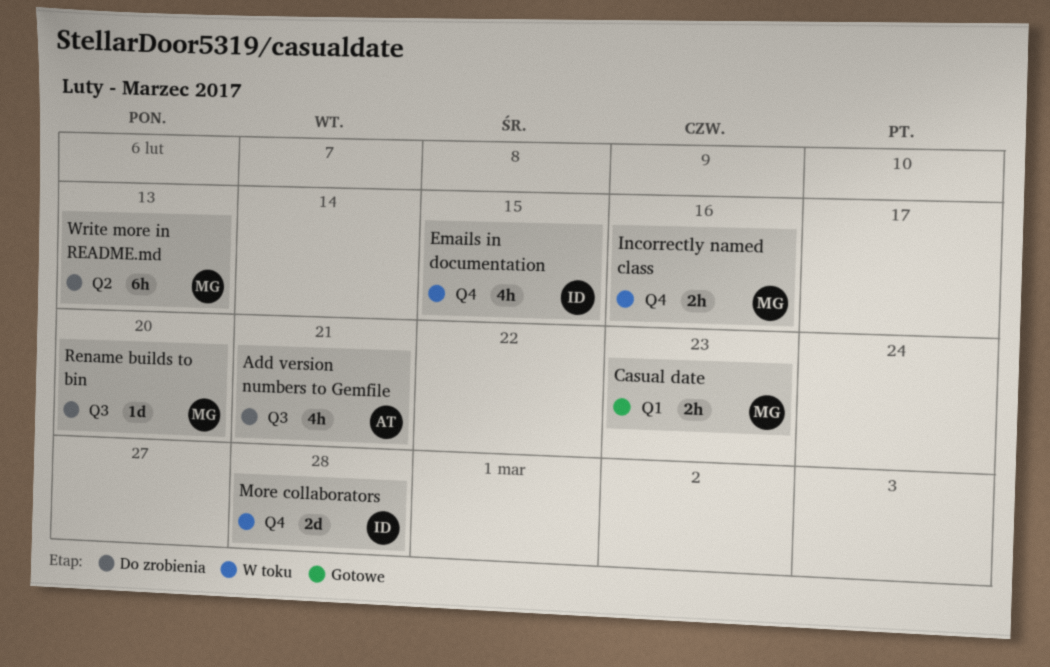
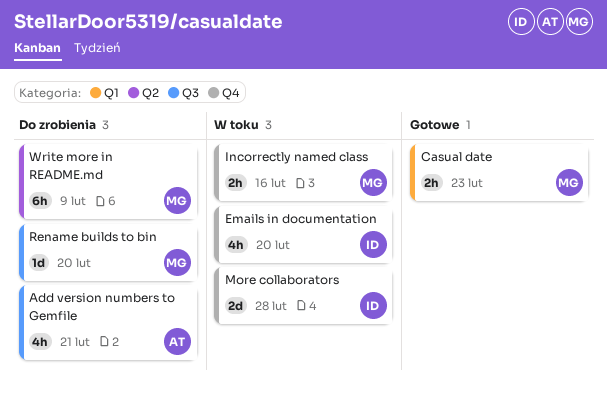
Emails in documentation, due: Feb 15 -> Feb 20
Write more in README.md, due: Feb 13 -> Feb 9

